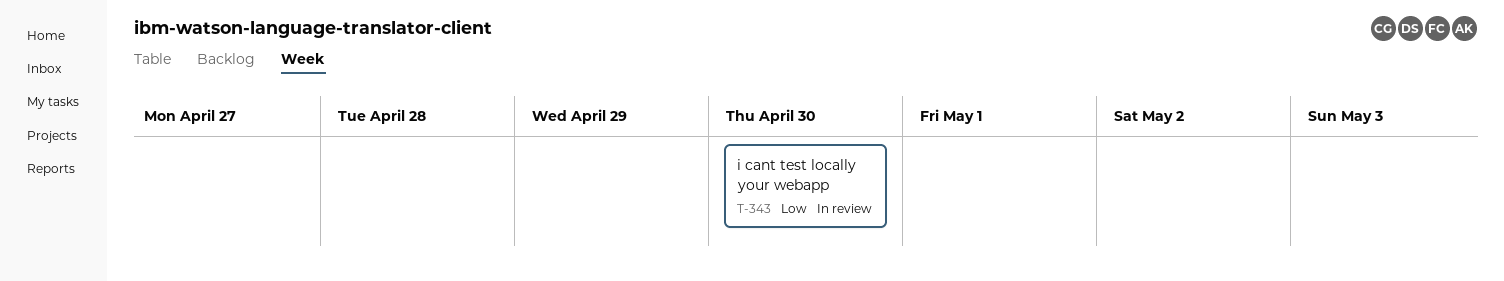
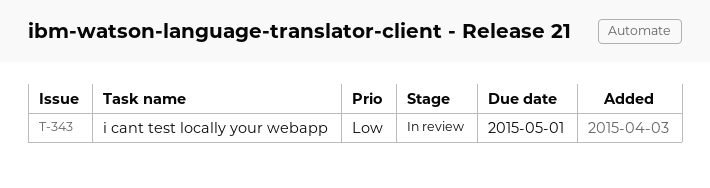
T-343, due: Apr 30 -> May 1

